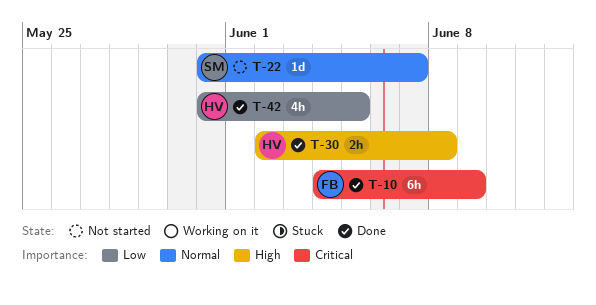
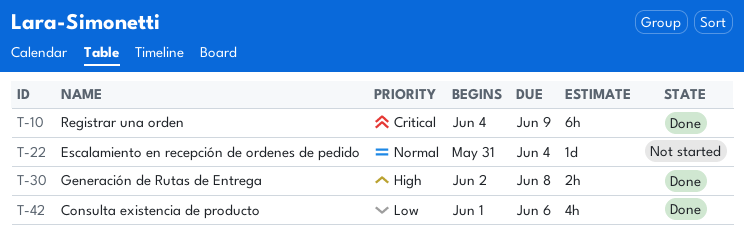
T-22, due: Jun 7 -> Jun 4
T-42, start: May 31 -> Jun 1
T-42, due: Jun 5 -> Jun 6

